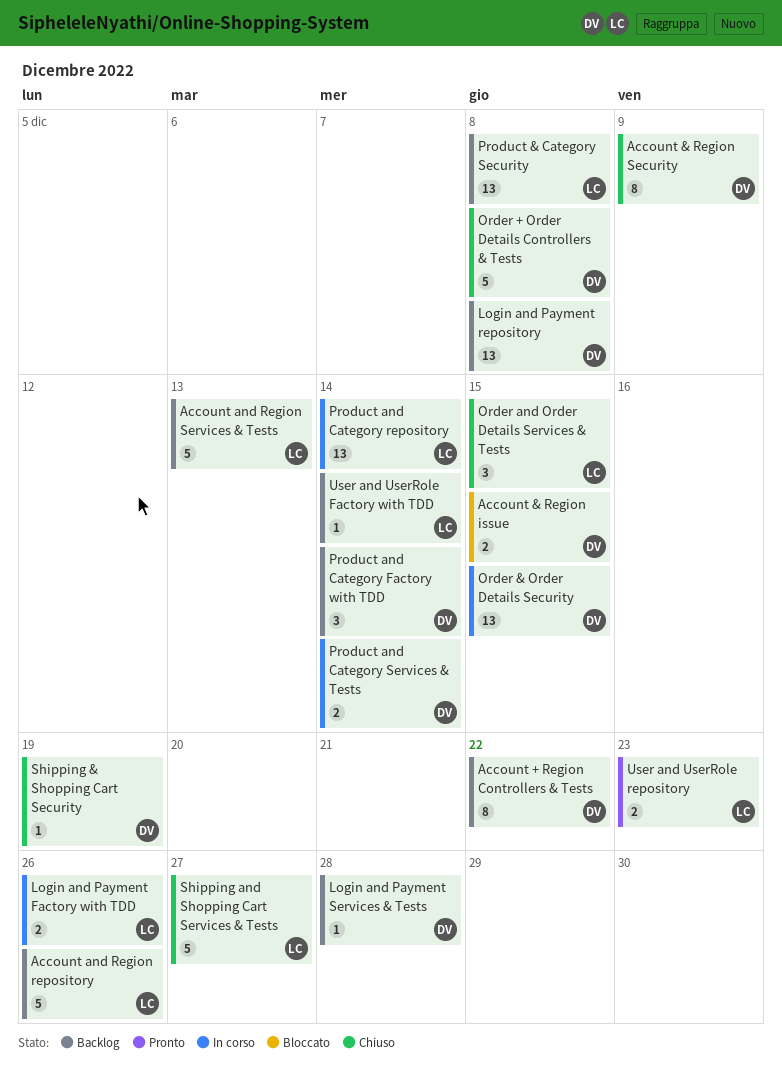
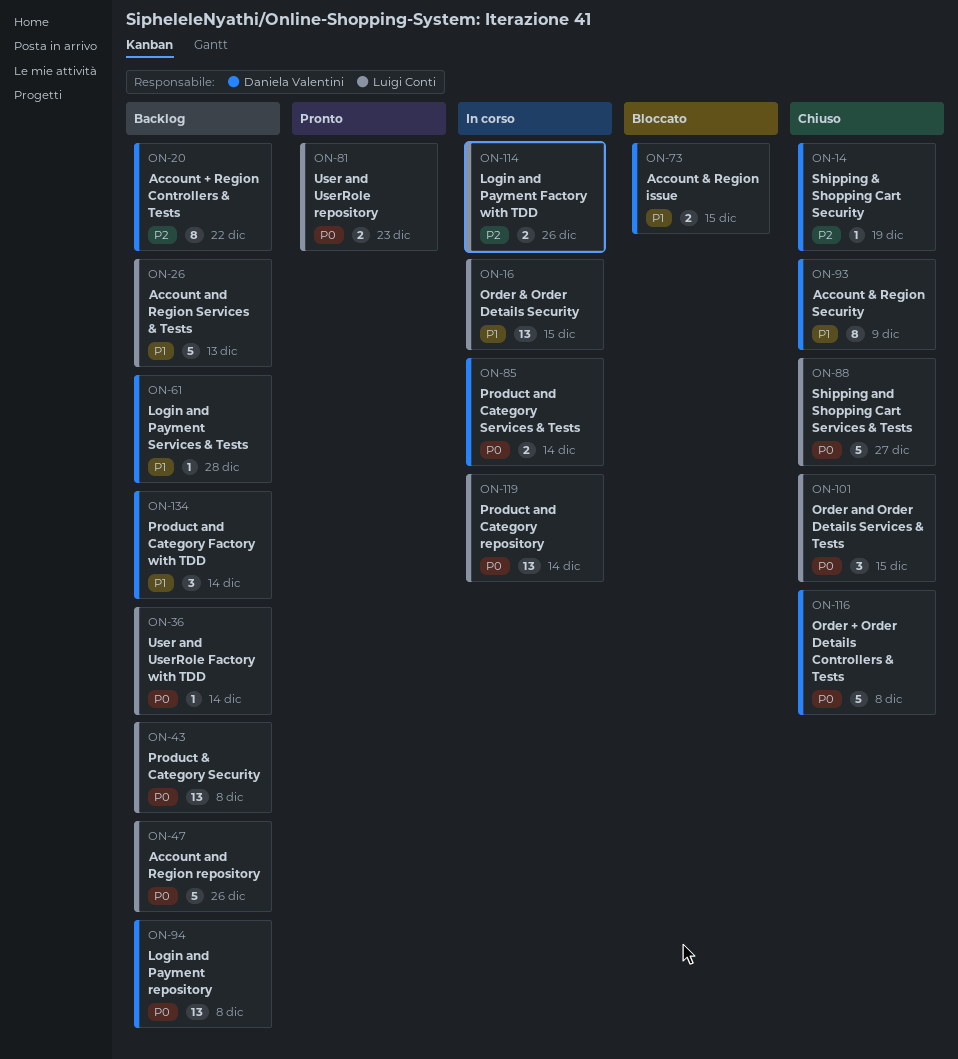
Order & Order Details Security, owner: Daniela Valentini -> Luigi Conti

